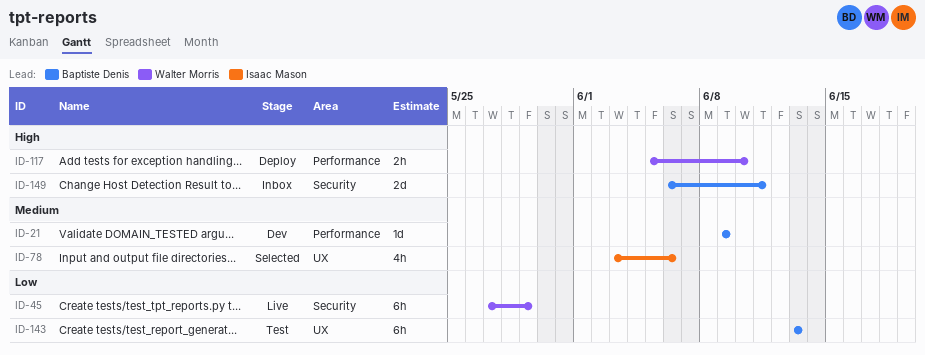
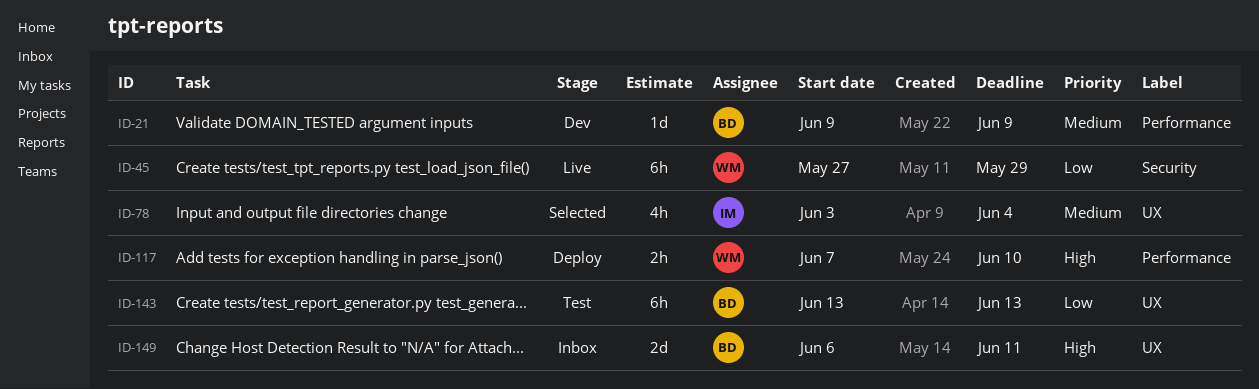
ID-78, due: Jun 6 -> Jun 4
ID-117, start: Jun 5 -> Jun 7
ID-149, label: Security -> UX

